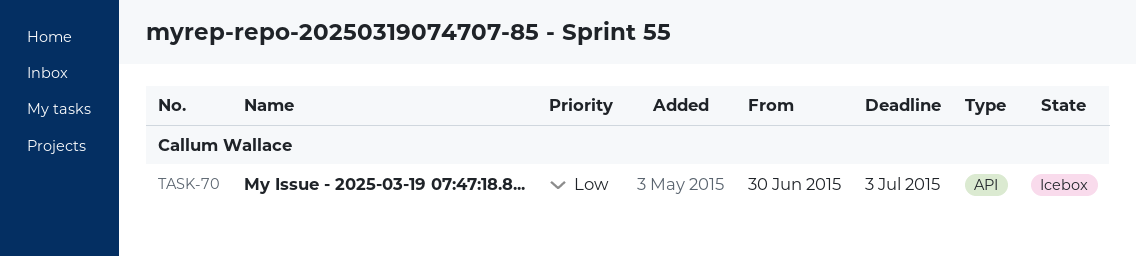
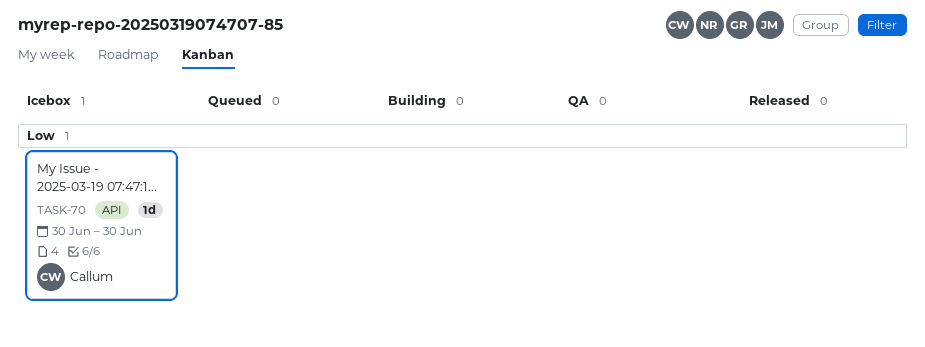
TASK-70, due: Jul 3 -> Jun 30

